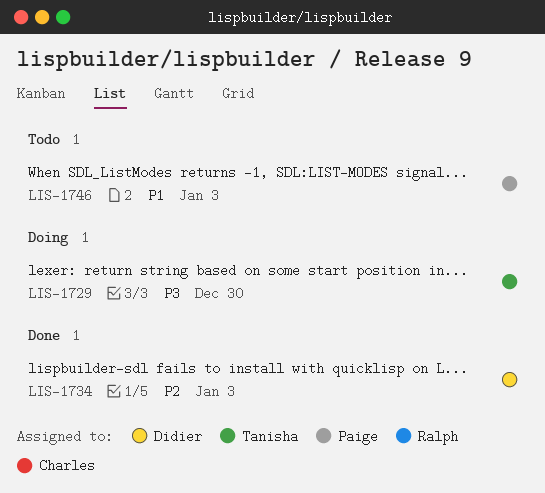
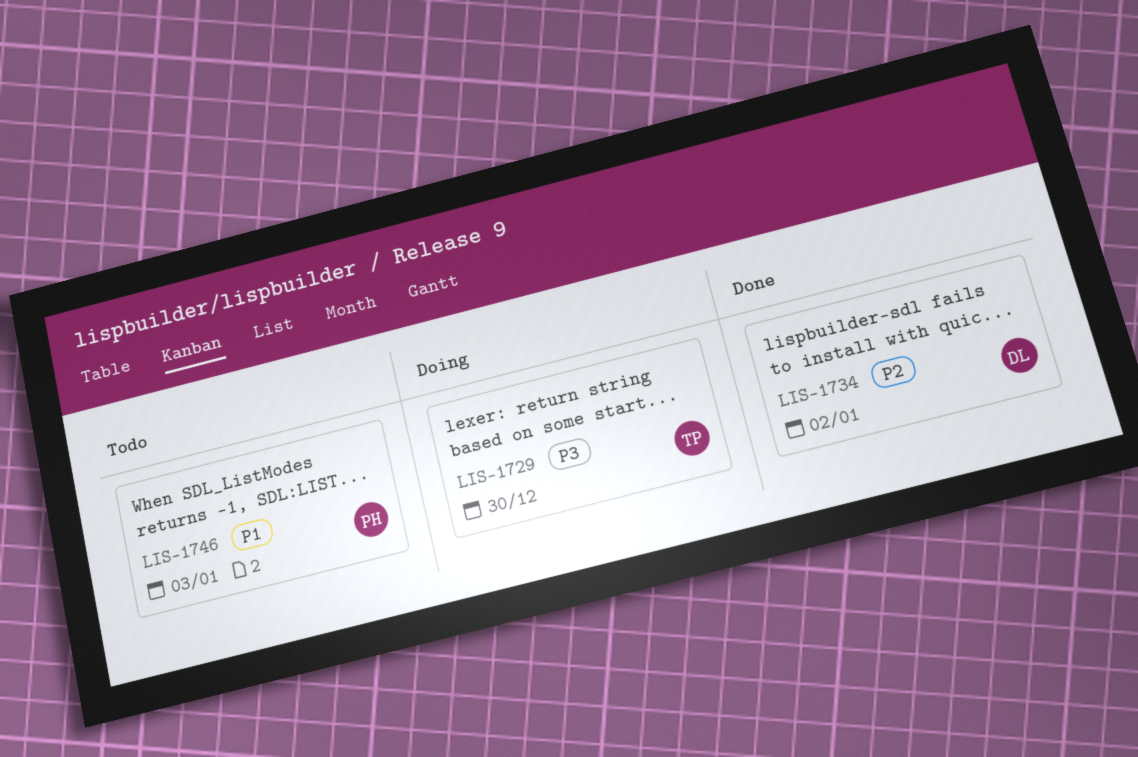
LIS-1734, due: Jan 3 -> Jan 2

